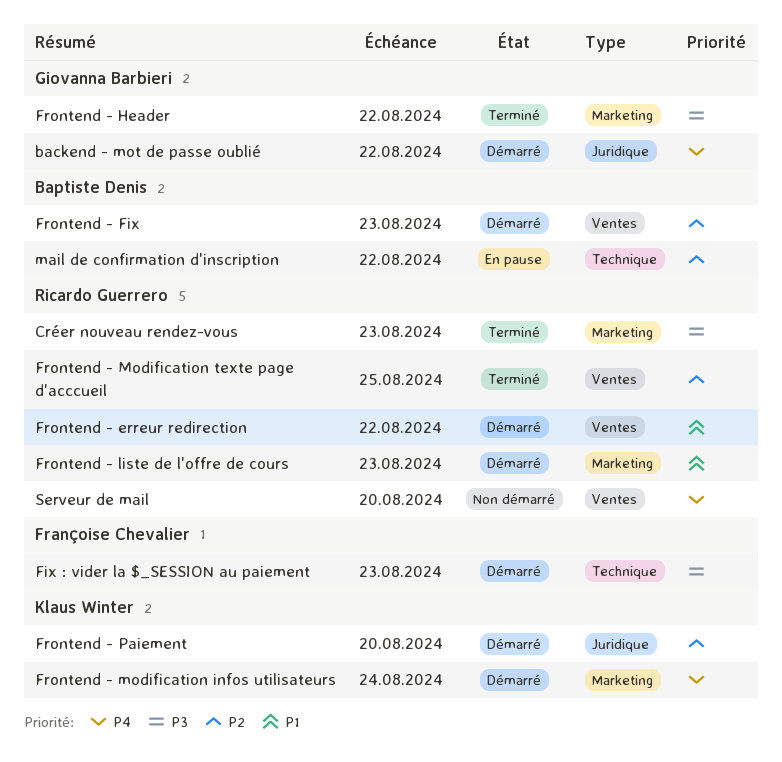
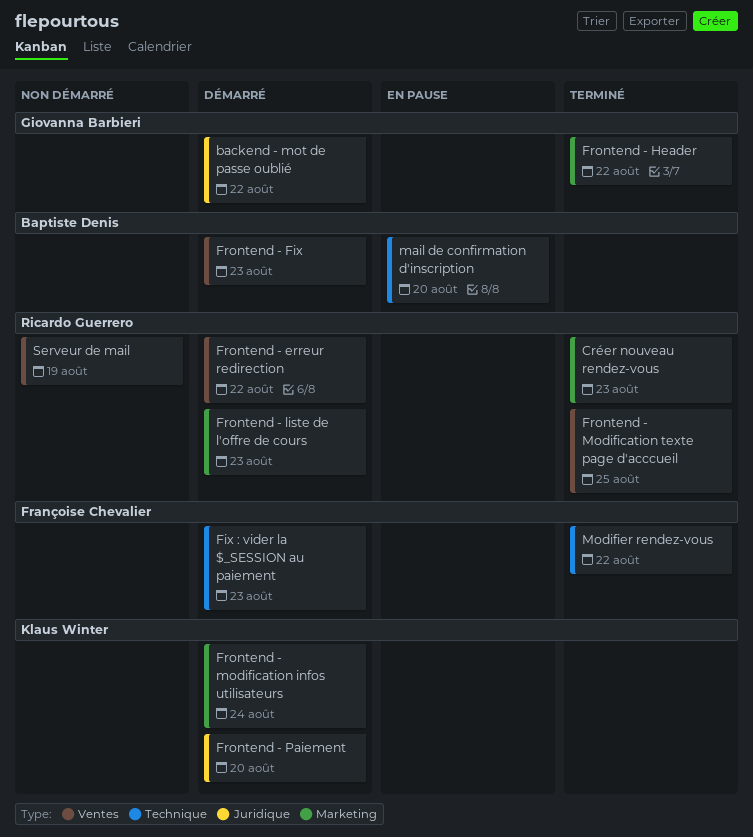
mail de confirmation d'inscription, due: Aug 22 -> Aug 20
Modifier rendez-vous: none -> present
Serveur de mail, due: Aug 20 -> Aug 19

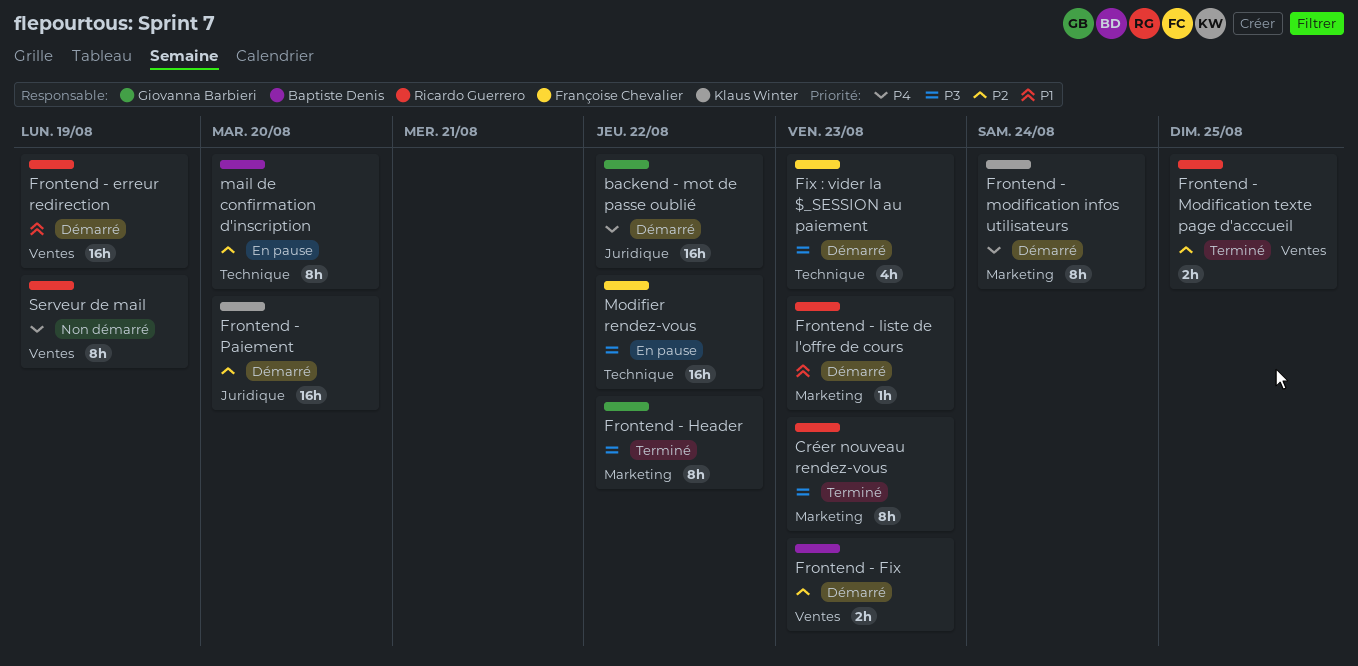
Frontend - erreur redirection, due: Aug 22 -> Aug 19
Modifier rendez-vous, status: Terminé -> En pause

